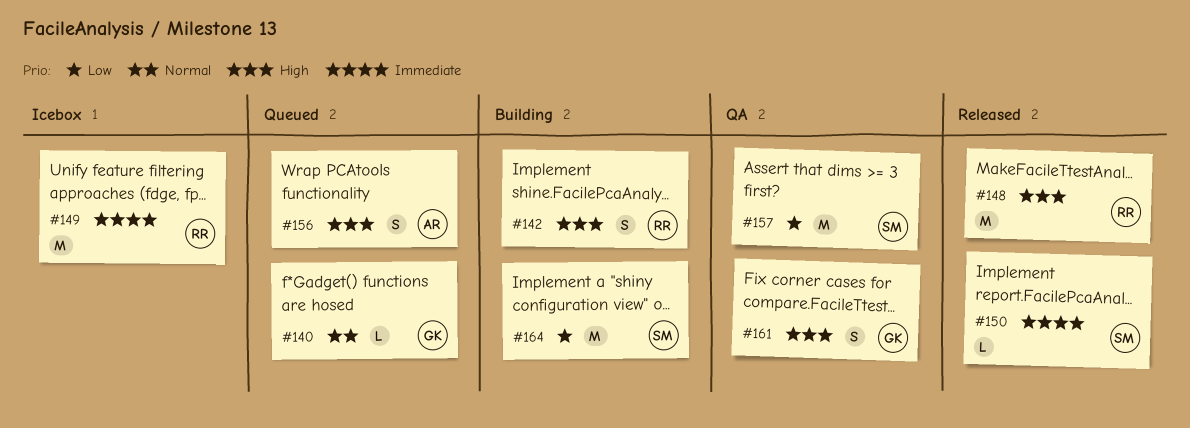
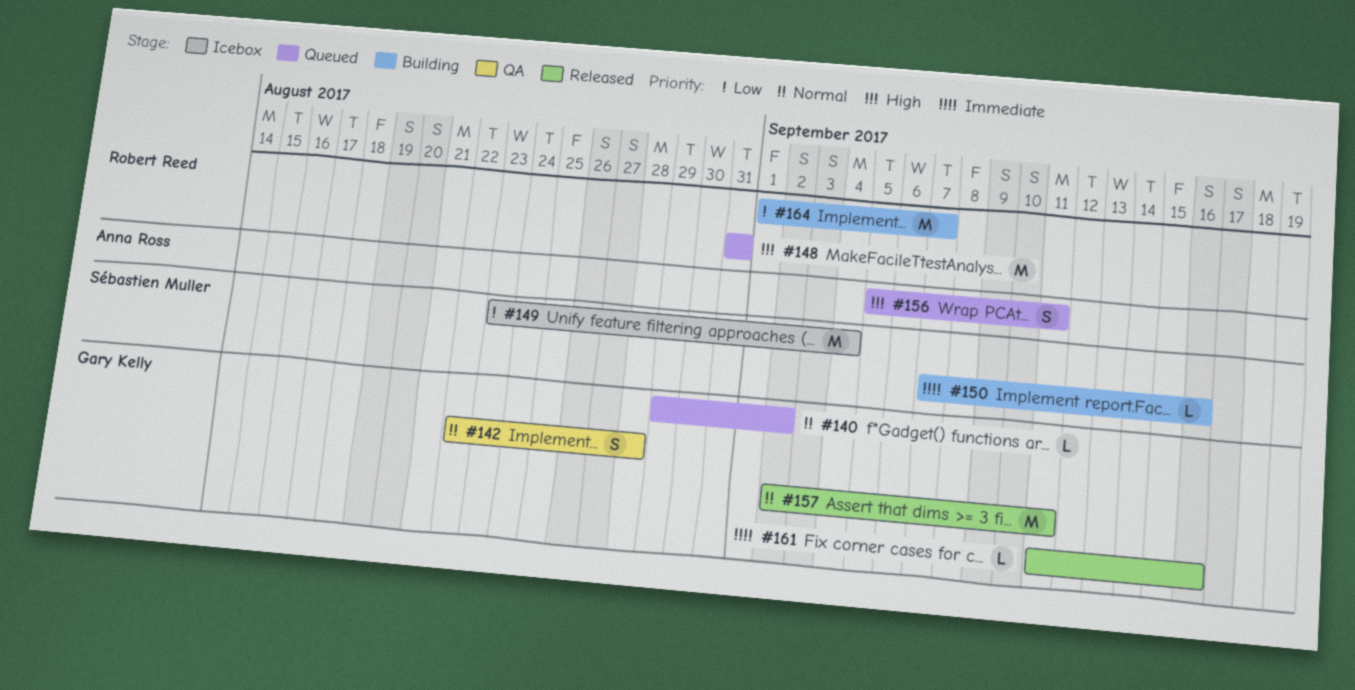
#142, status: Building -> QA
#142, owner: Robert Reed -> Gary Kelly
#142, priority: High -> Normal
#148, status: Released -> Queued
#149, owner: Robert Reed -> Sébastien Muller
#149, priority: Immediate -> Low
#150, status: Released -> Building
#157, status: QA -> Released
#157, owner: Sébastien Muller -> Gary Kelly
#157, priority: Low -> Normal
#161, status: QA -> Released
#161, priority: High -> Immediate
#161, estimate: S -> L
#164, owner: Sébastien Muller -> Robert Reed

